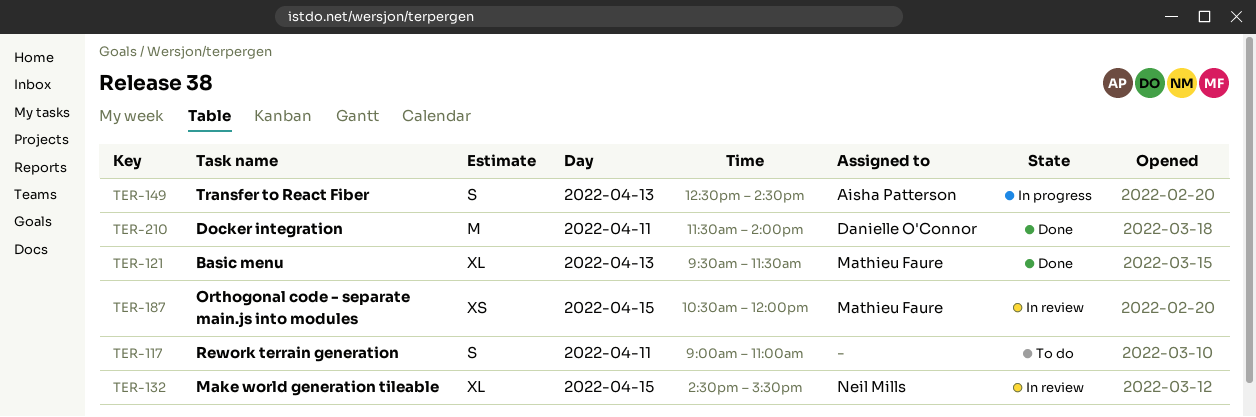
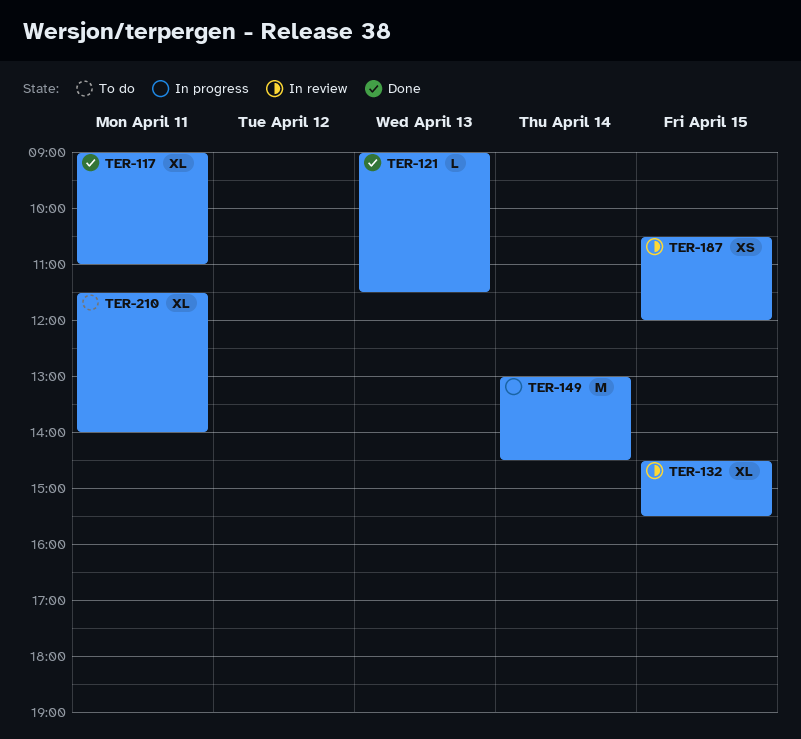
TER-117, status: To do -> Done
TER-117, estimate: S -> XL
TER-121, estimate: XL -> L
TER-121, begins: 09:30 -> 09:00
TER-149, estimate: S -> M
TER-149, day: Apr 13 -> Apr 14
TER-149, begins: 12:30 -> 13:00
TER-210, status: Done -> To do
TER-210, estimate: M -> XL

